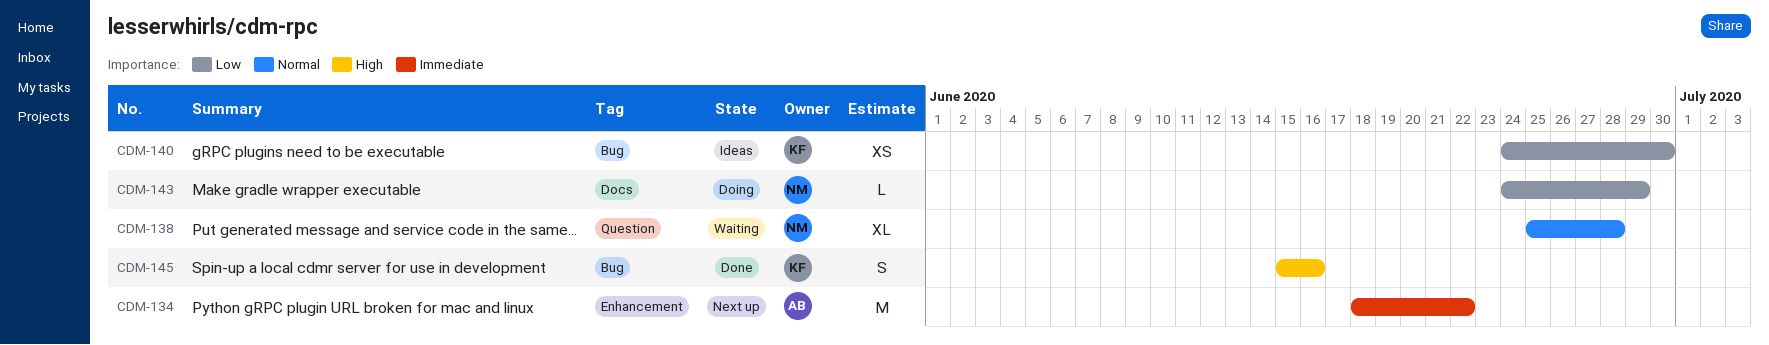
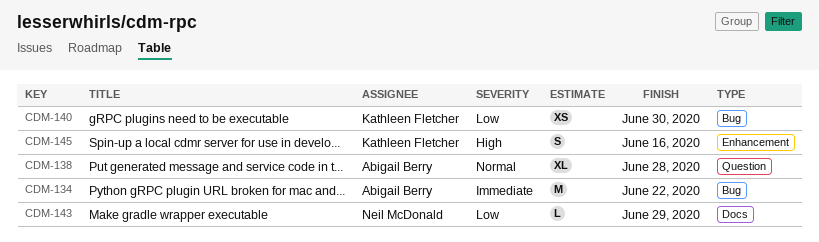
CDM-134, label: Enhancement -> Bug
CDM-138, owner: Neil McDonald -> Abigail Berry
CDM-145, label: Bug -> Enhancement

